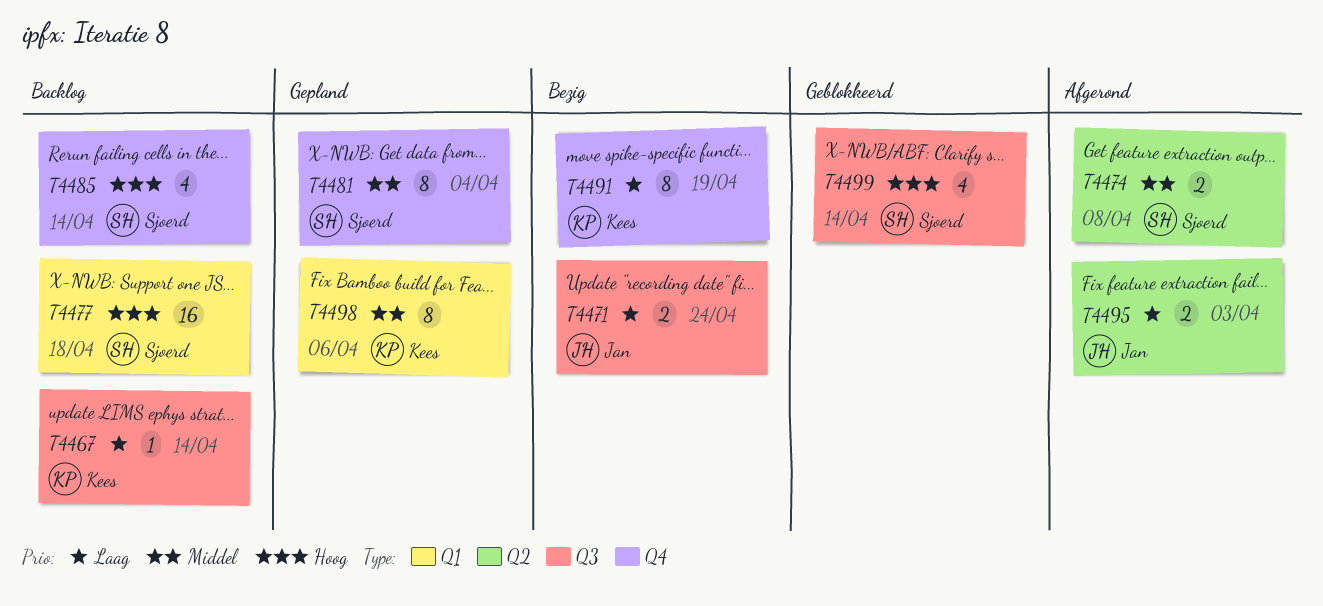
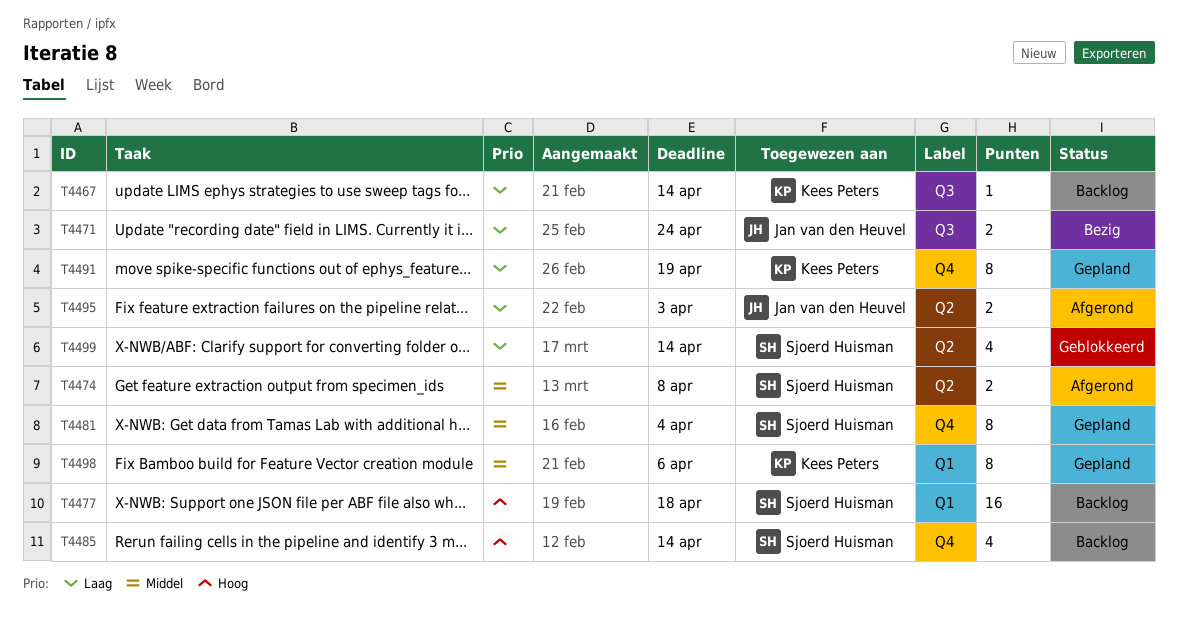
T4491, status: Bezig -> Gepland
T4499, priority: Hoog -> Laag
T4499, label: Q3 -> Q2

